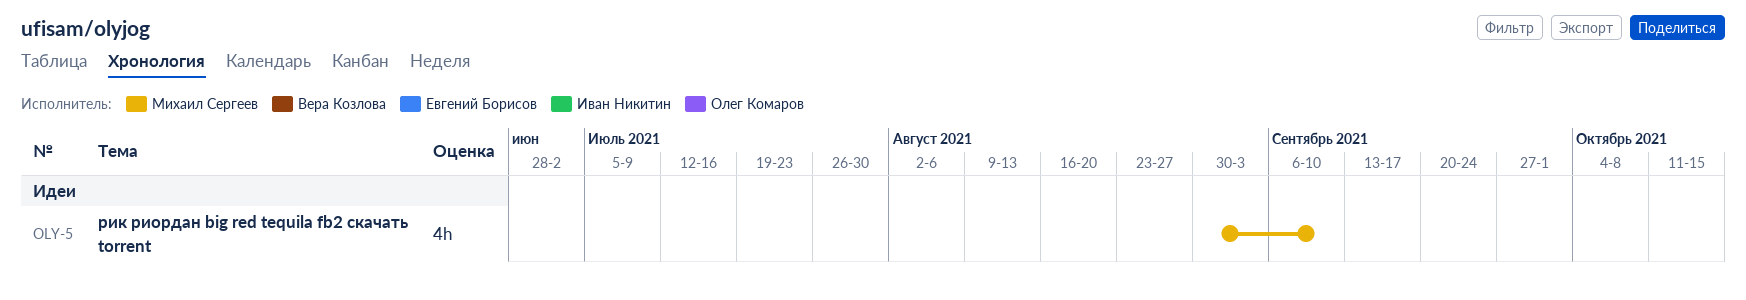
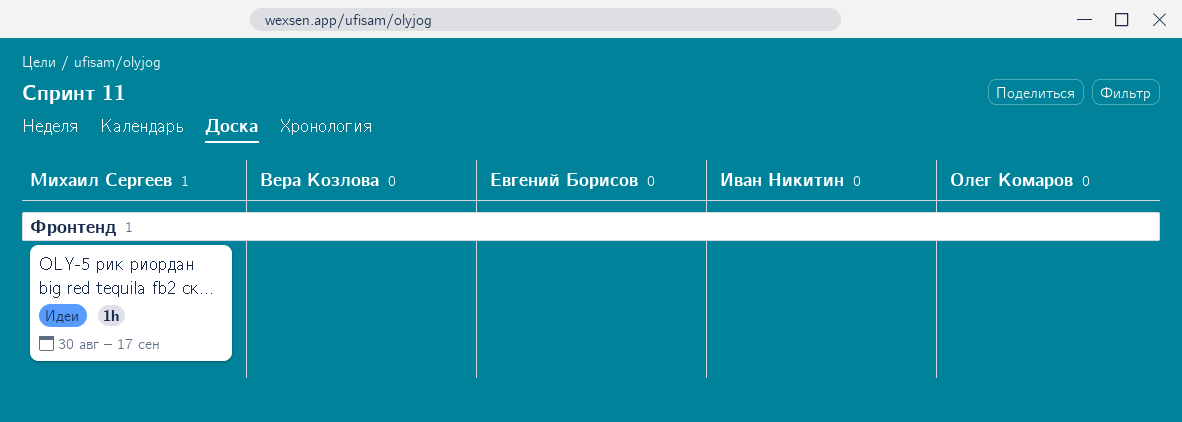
OLY-5, estimate: 4h -> 1h
OLY-5, due: Sep 10 -> Sep 17

